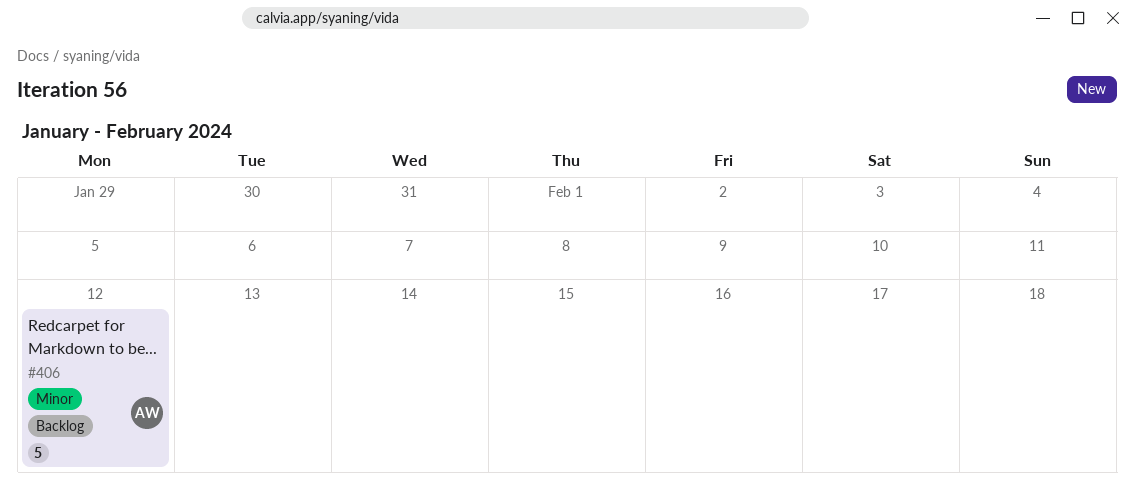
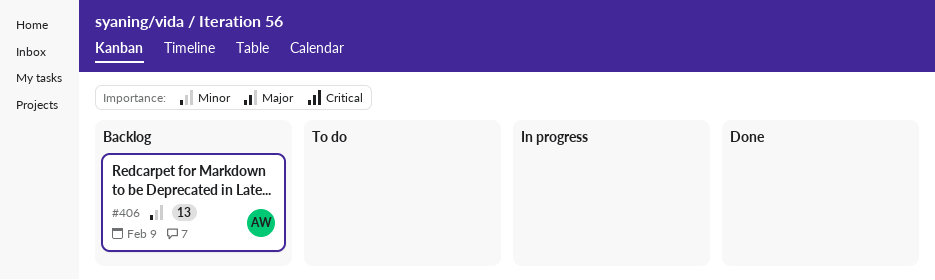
#406, estimate: 5 -> 13
#406, due: Feb 12 -> Feb 9

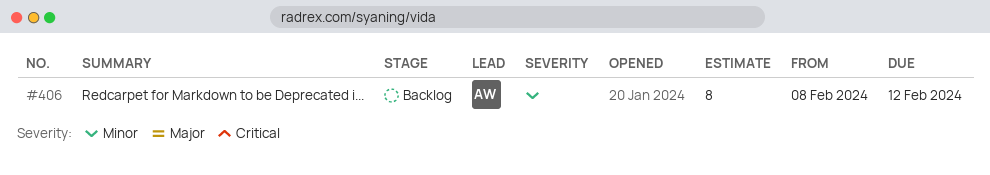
#406, estimate: 13 -> 8
#406, due: Feb 9 -> Feb 12

